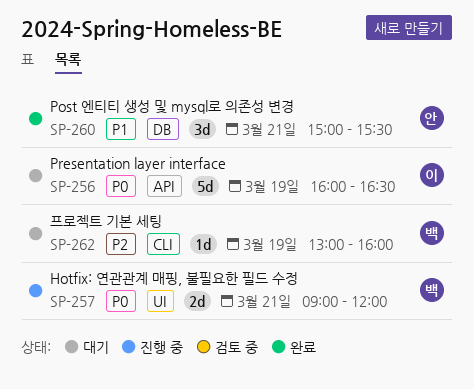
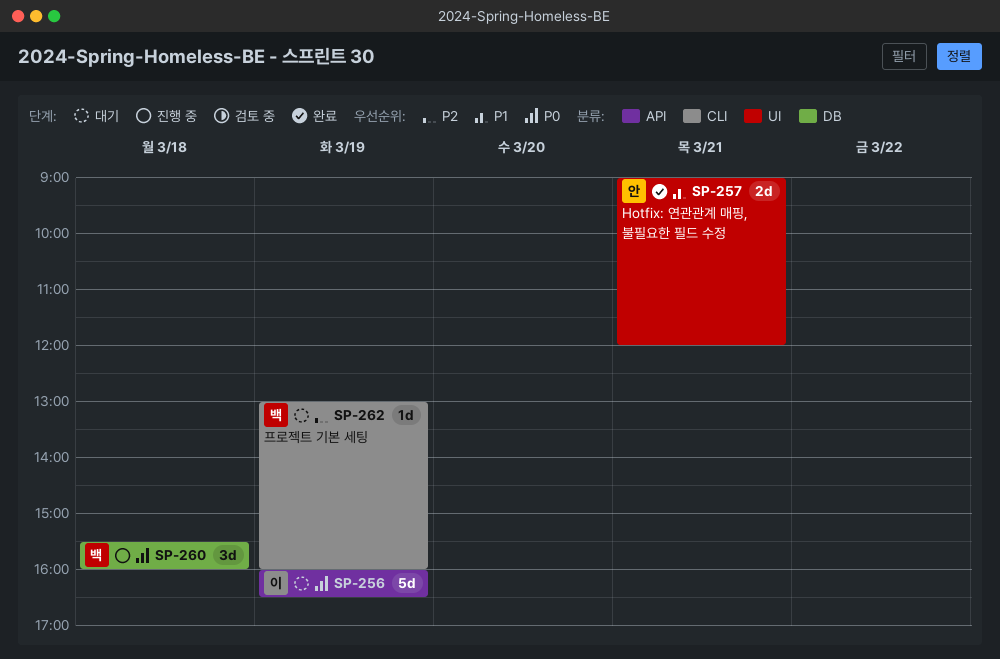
SP-257, status: 진행 중 -> 완료
SP-257, owner: 백 -> 안
SP-257, priority: P0 -> P1
SP-260, status: 완료 -> 진행 중
SP-260, owner: 안 -> 백
SP-260, priority: P1 -> P0
SP-260, day: Mar 21 -> Mar 18
SP-260, begins: 15:00 -> 15:30
SP-260, ends: 15:30 -> 16:00

